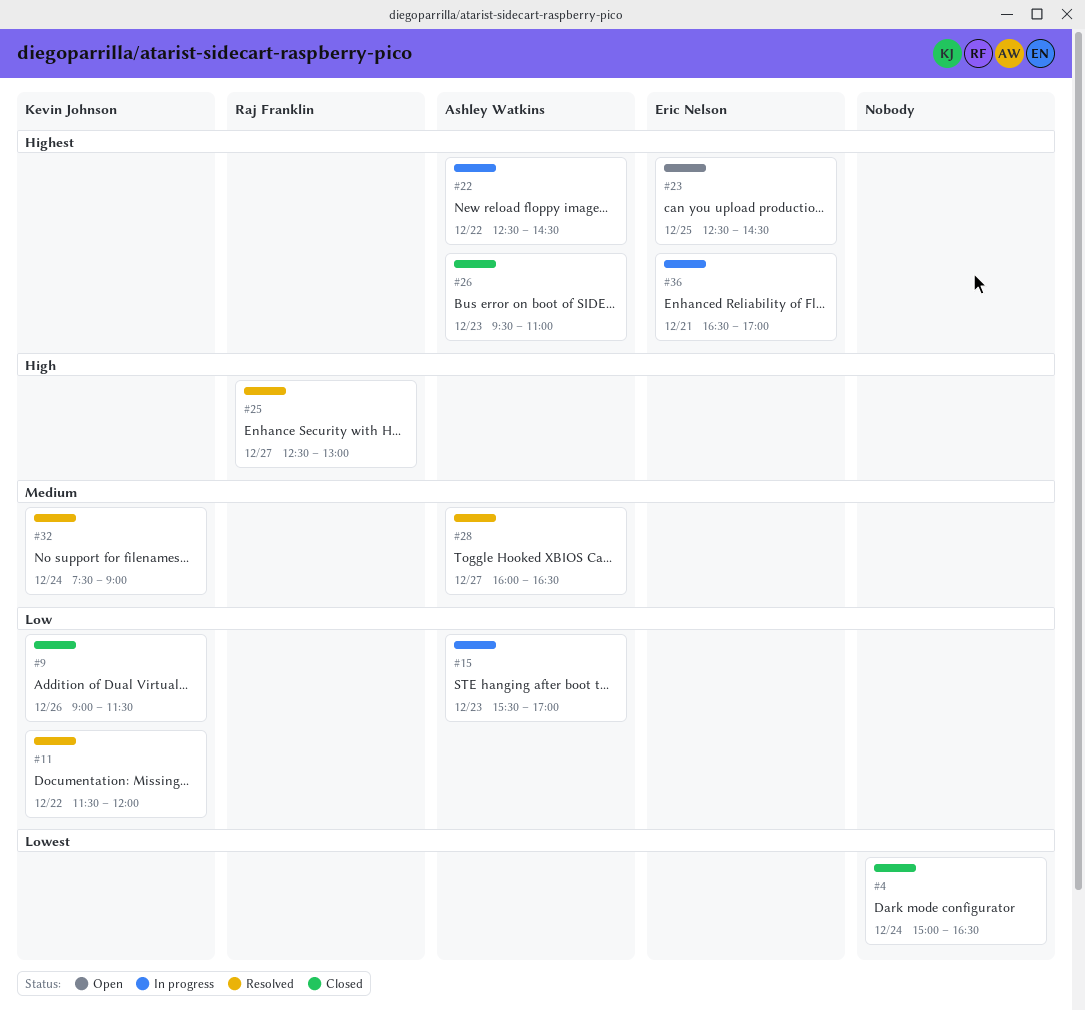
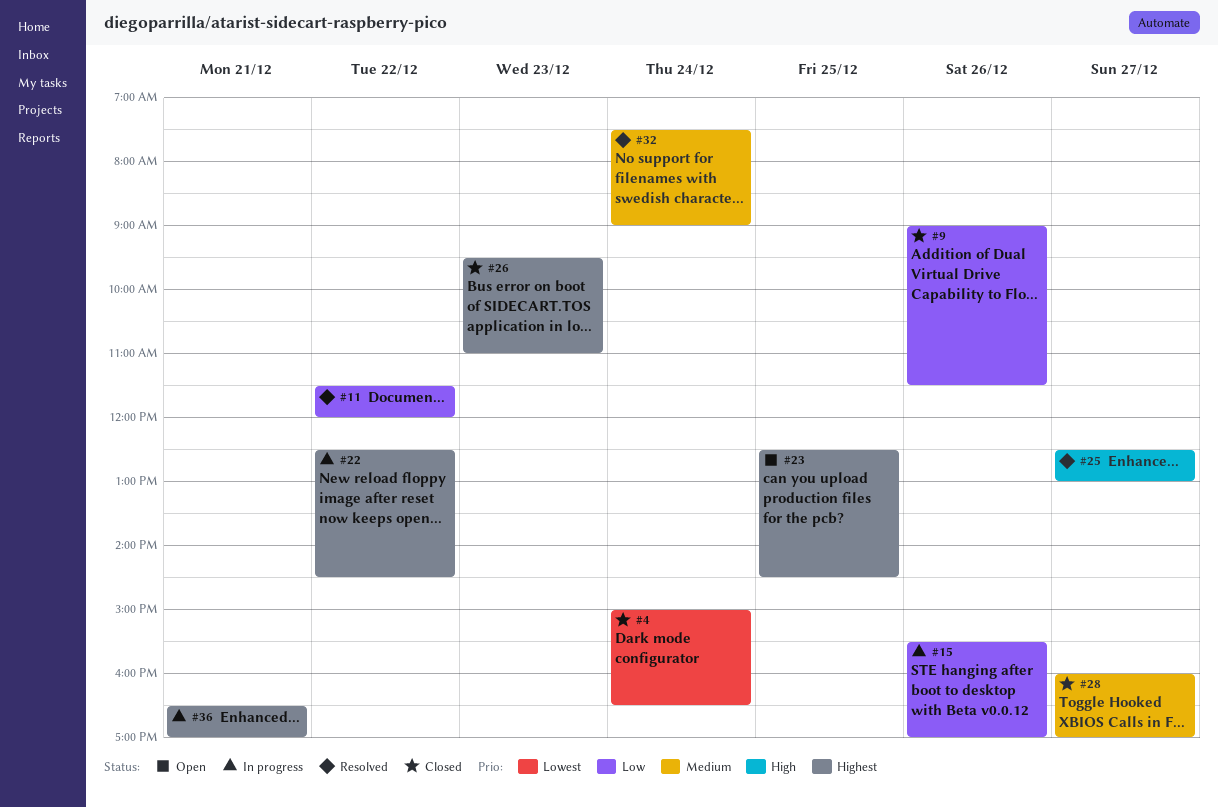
#15, day: Dec 23 -> Dec 26
#28, status: Resolved -> Closed
#28, ends: 16:30 -> 17:00

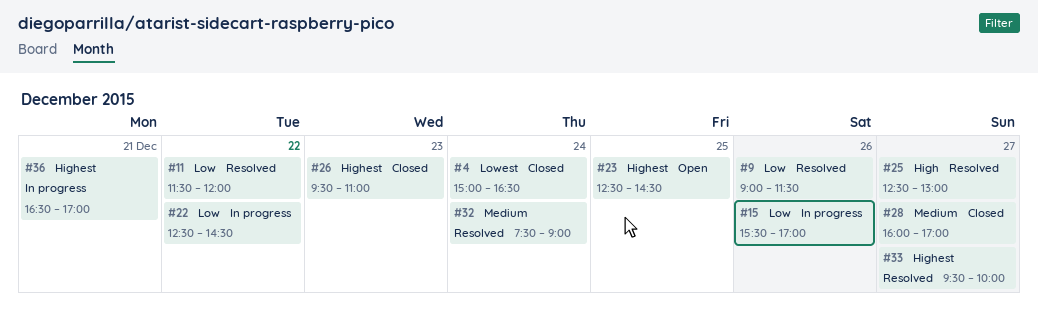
#9, status: Closed -> Resolved
#22, priority: Highest -> Low
#33: none -> present

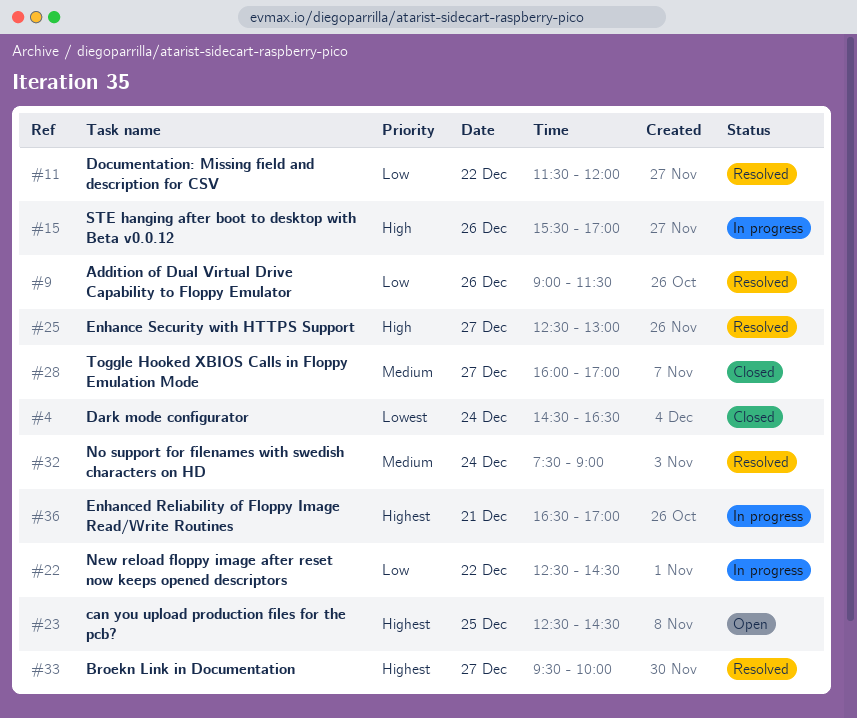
#4, begins: 15:00 -> 14:30
#15, priority: Low -> High
#26: present -> none

